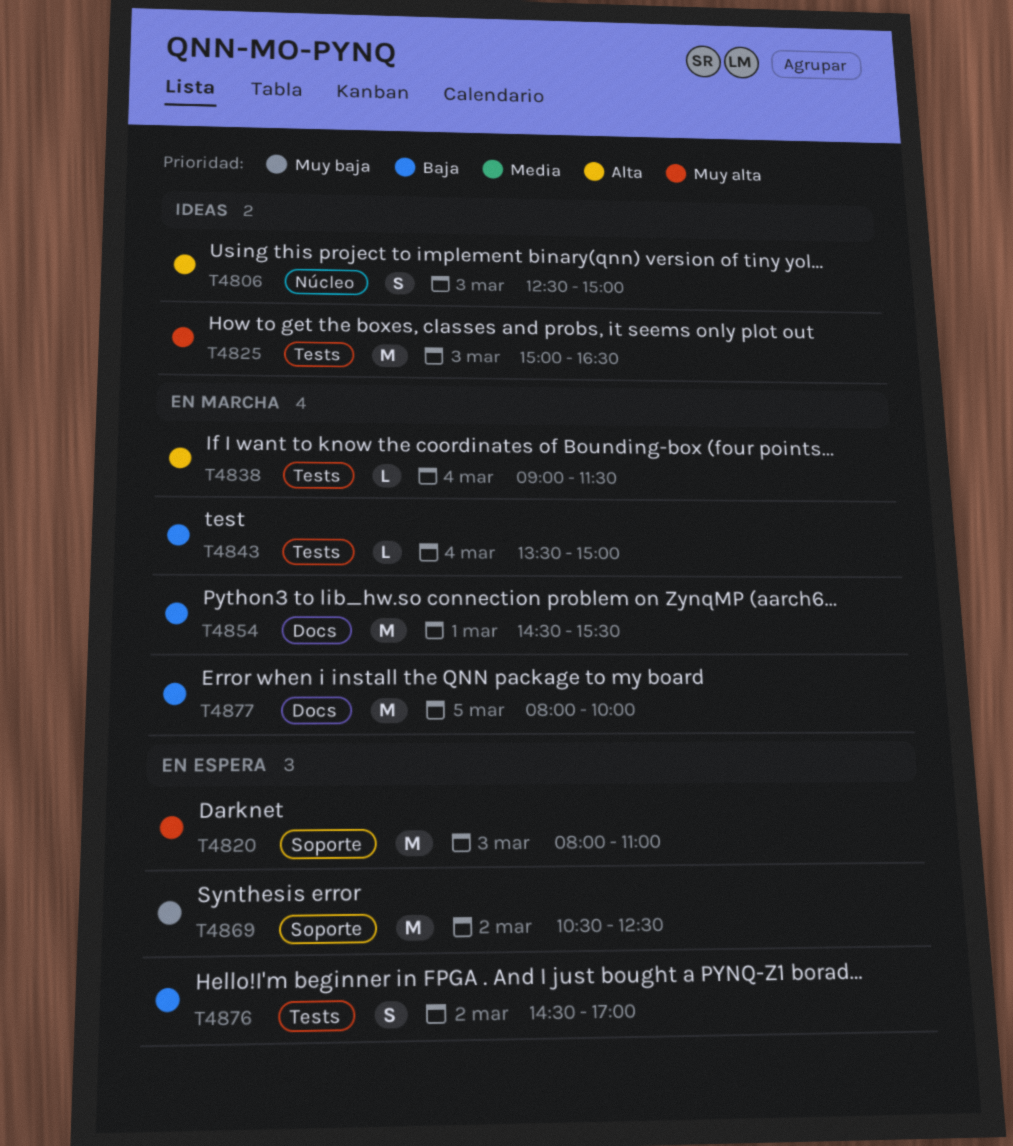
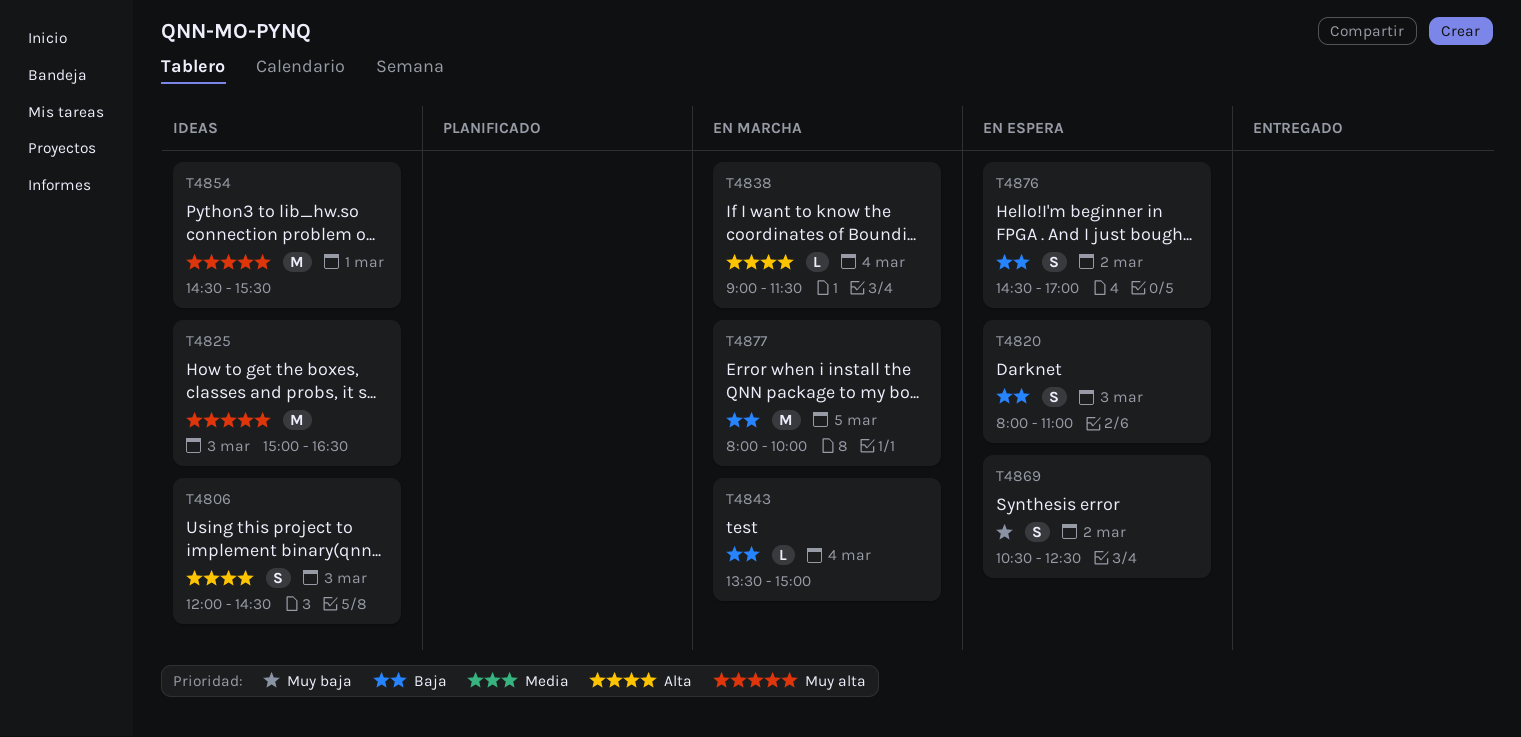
T4806, begins: 12:30 -> 12:00
T4806, ends: 15:00 -> 14:30
T4820, priority: Muy alta -> Baja
T4820, estimate: M -> S
T4854, status: En marcha -> Ideas
T4854, priority: Baja -> Muy alta
T4869, estimate: M -> S

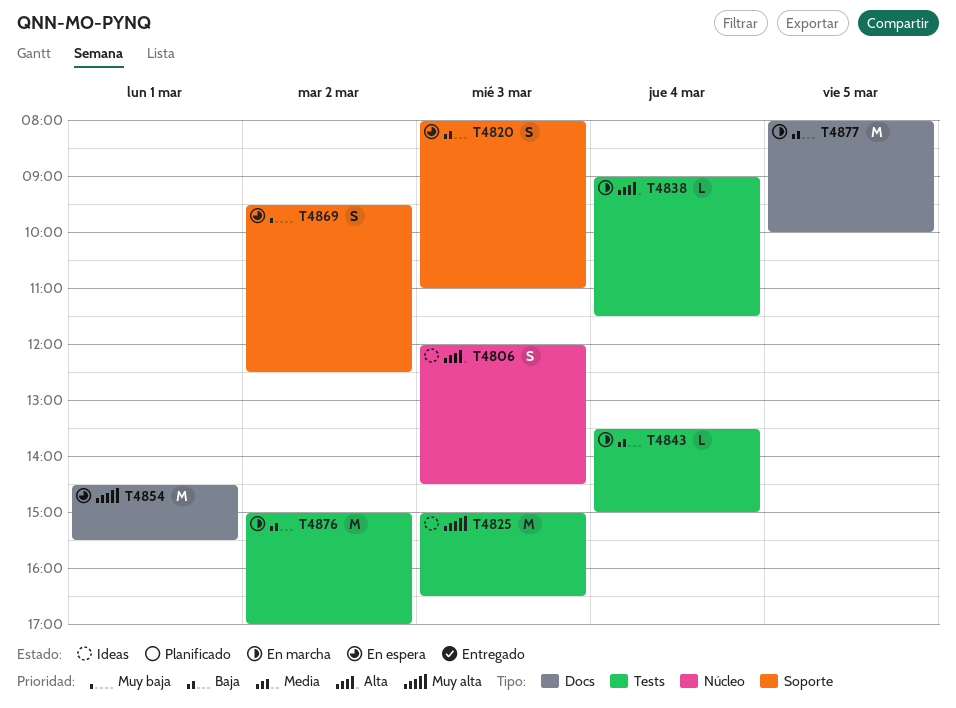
T4854, status: Ideas -> En espera
T4869, begins: 10:30 -> 09:30
T4876, status: En espera -> En marcha
T4876, estimate: S -> M
T4876, begins: 14:30 -> 15:00

